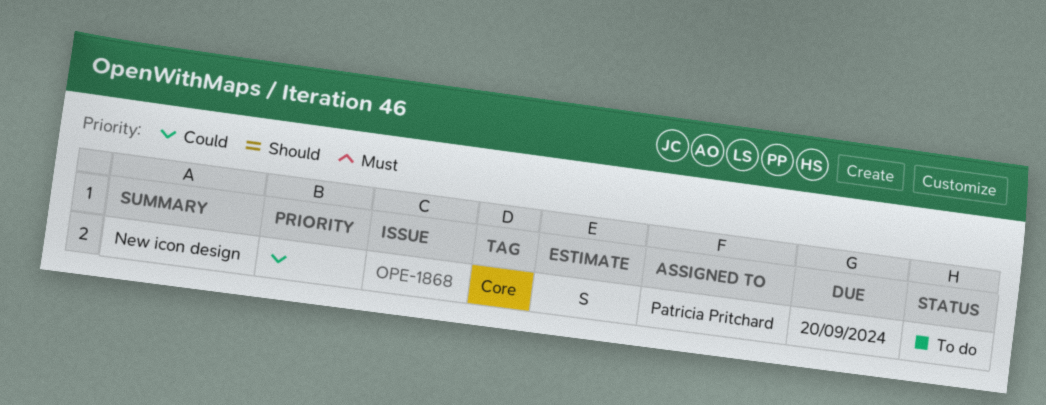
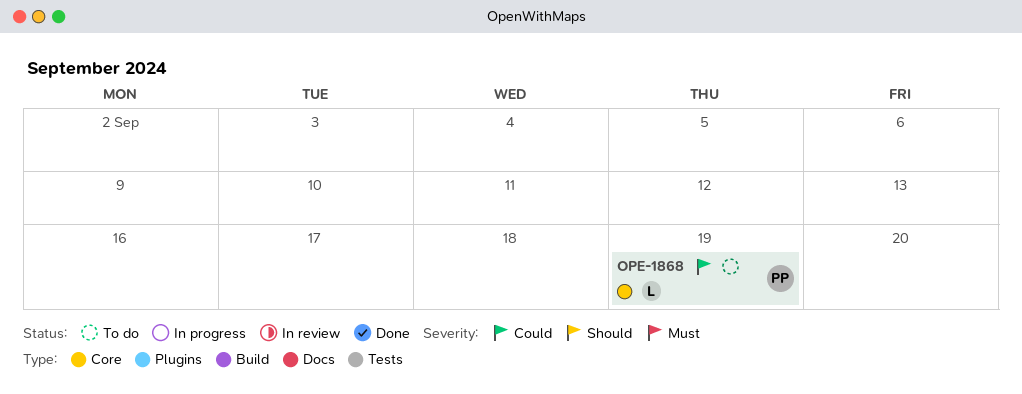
OPE-1868, estimate: S -> L
OPE-1868, due: Sep 20 -> Sep 19

